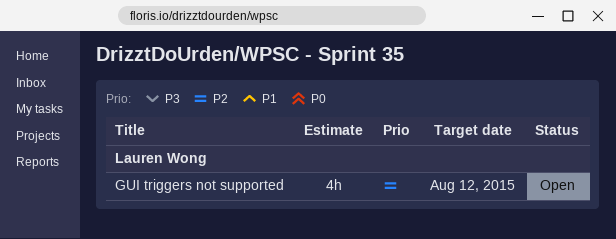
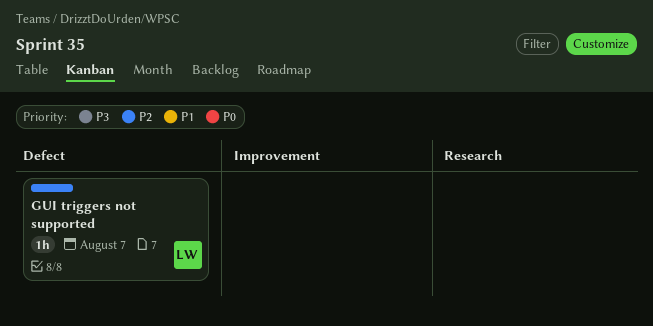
GUI triggers not supported, estimate: 4h -> 1h
GUI triggers not supported, due: Aug 12 -> Aug 7

